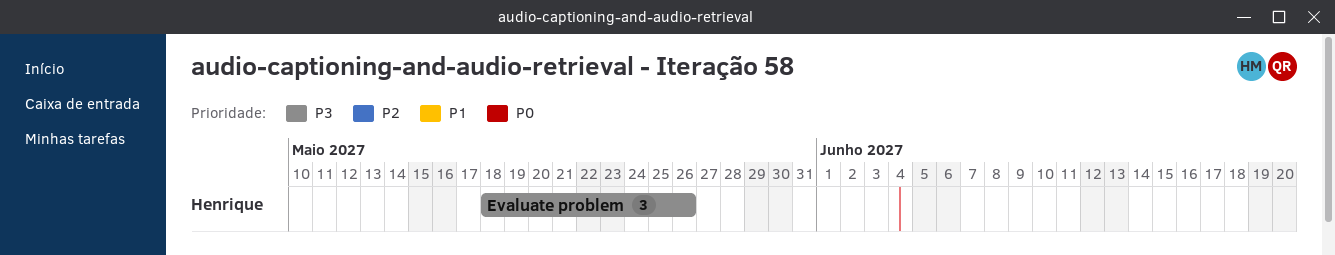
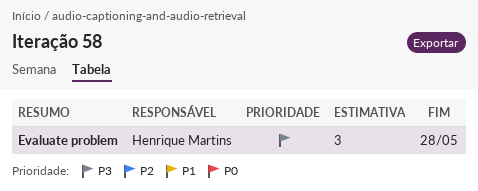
Evaluate problem, due: May 26 -> May 28

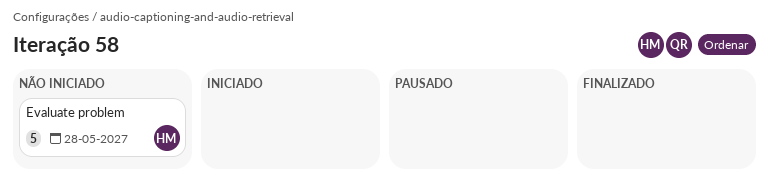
Evaluate problem, estimate: 3 -> 5

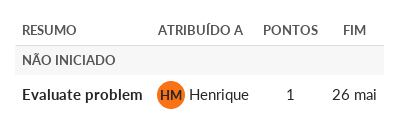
Evaluate problem, estimate: 5 -> 1
Evaluate problem, due: May 28 -> May 26

